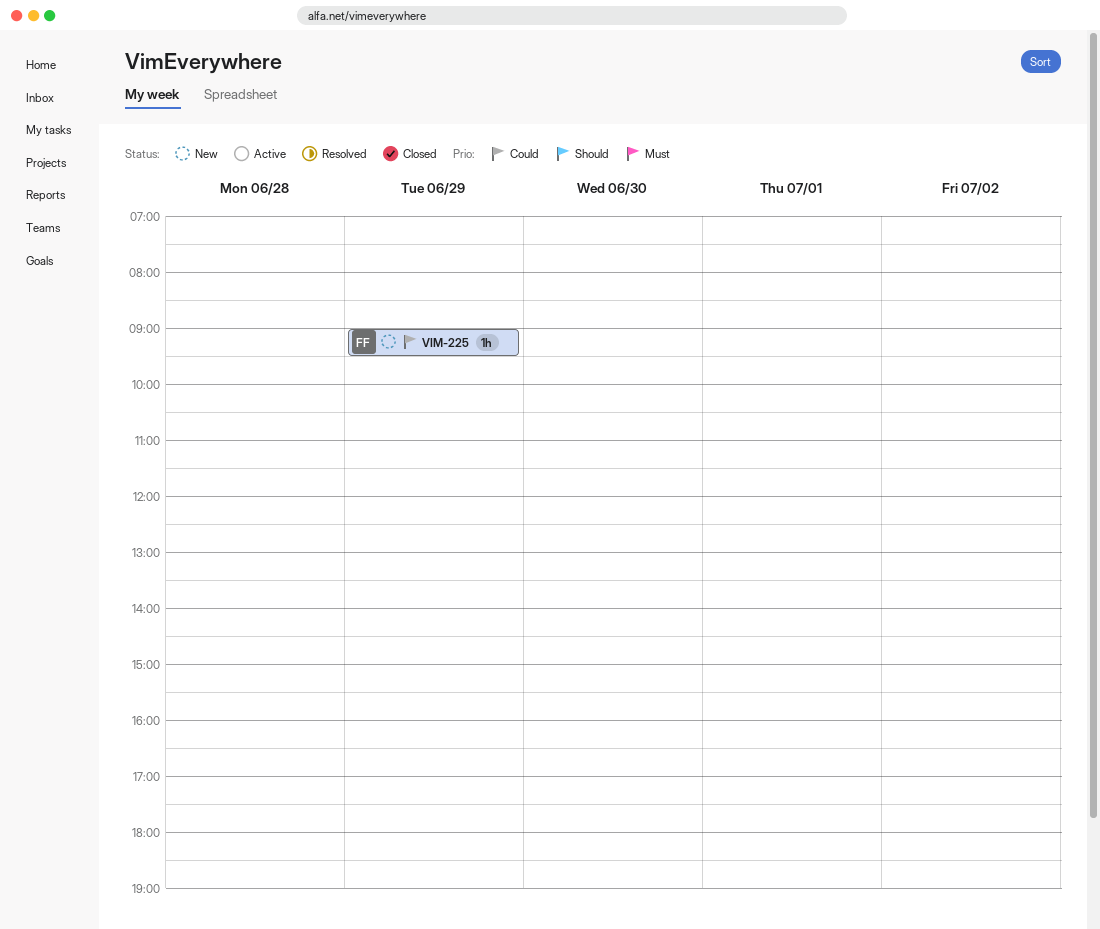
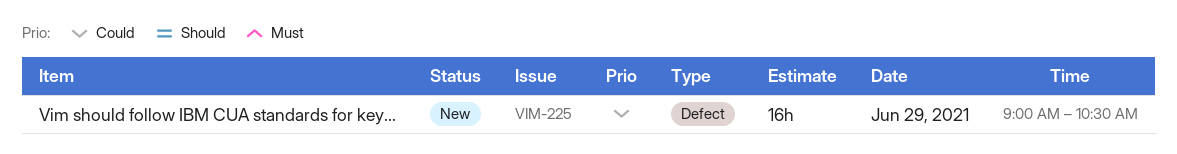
VIM-225, estimate: 1h -> 16h
VIM-225, ends: 09:30 -> 10:30

